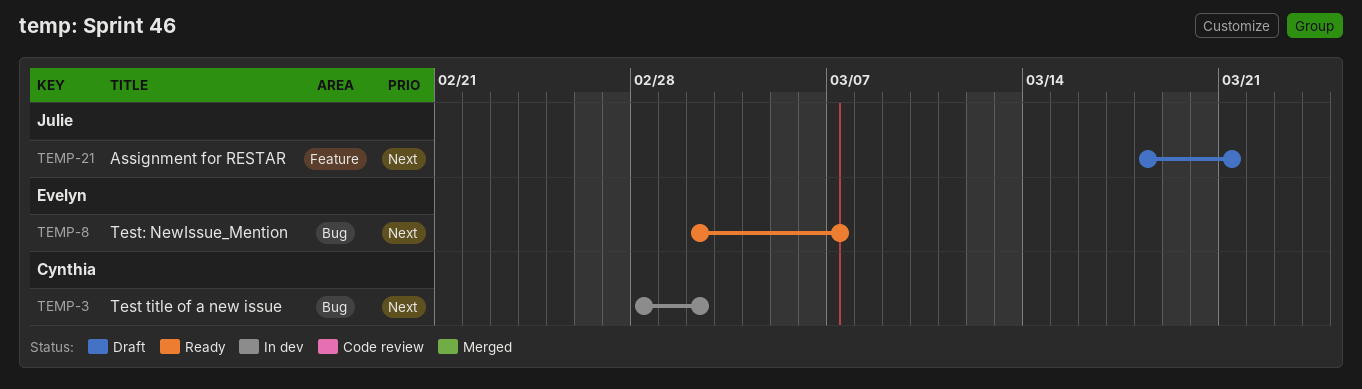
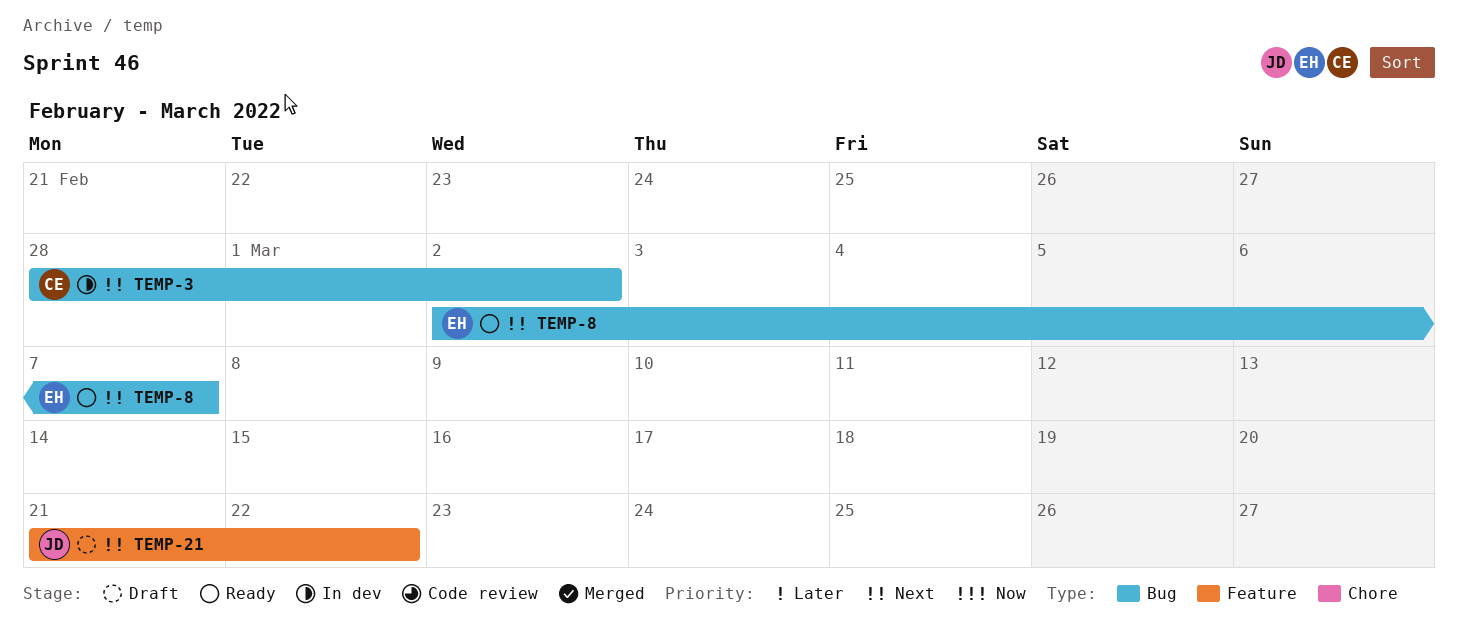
TEMP-21, start: Mar 18 -> Mar 21
TEMP-21, due: Mar 21 -> Mar 22

